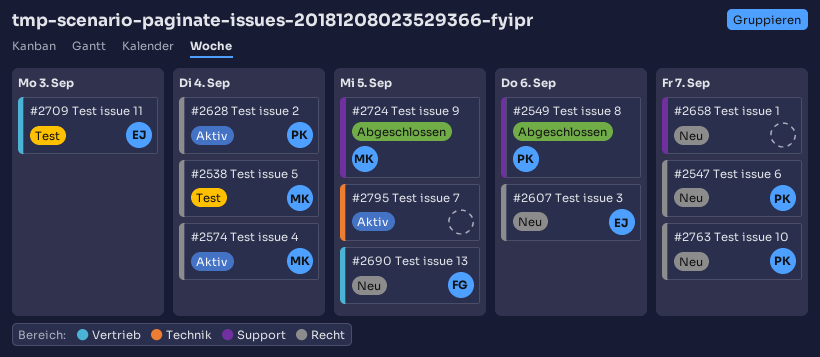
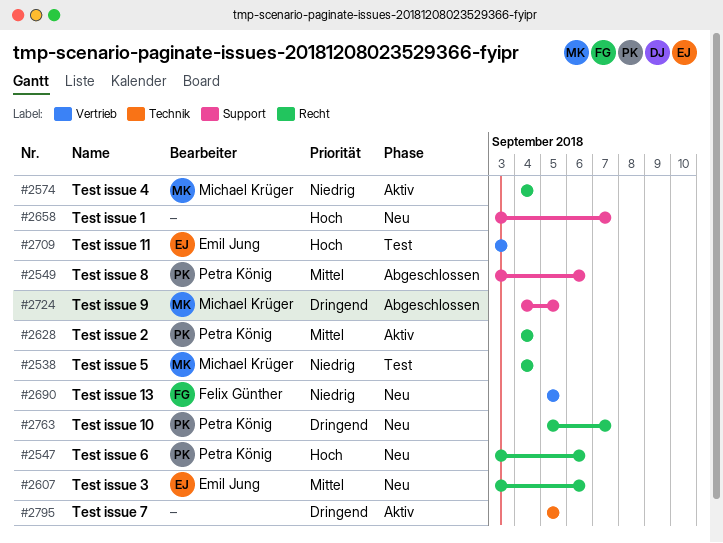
#2547, due: Sep 7 -> Sep 6

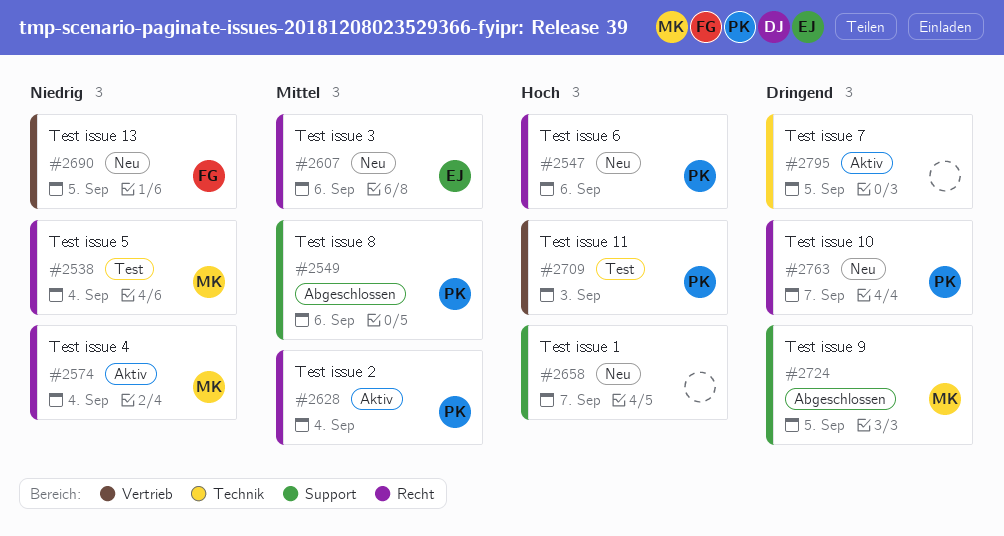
#2709, owner: Emil Jung -> Petra König

